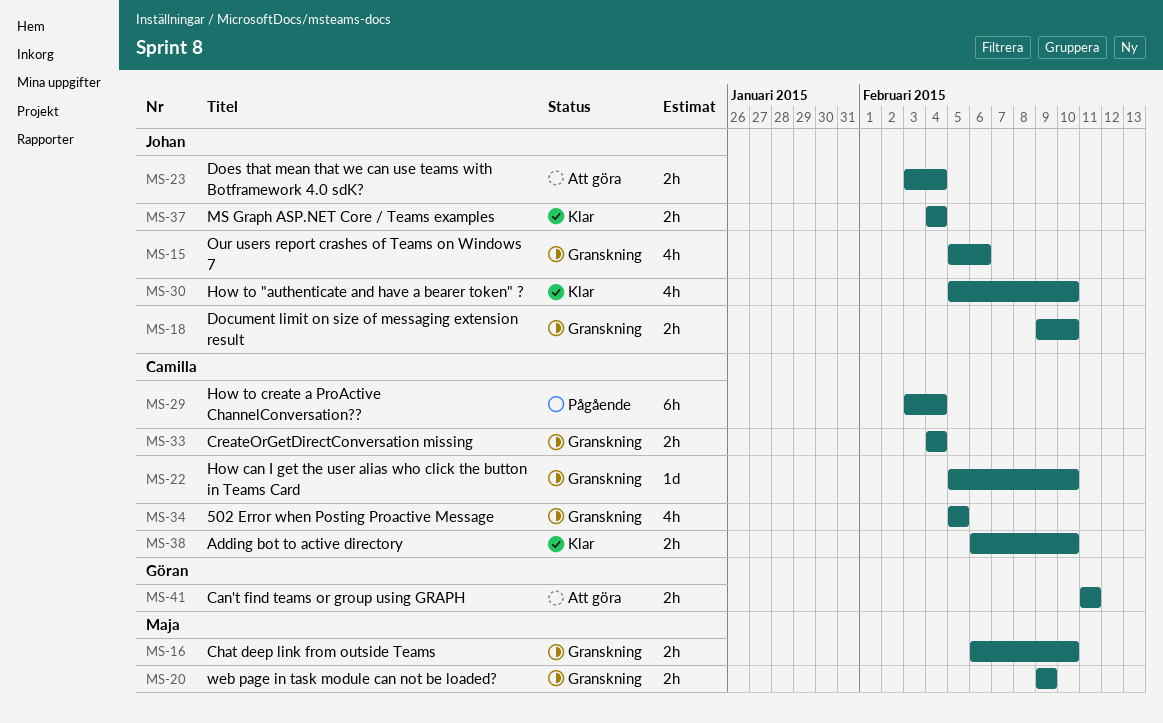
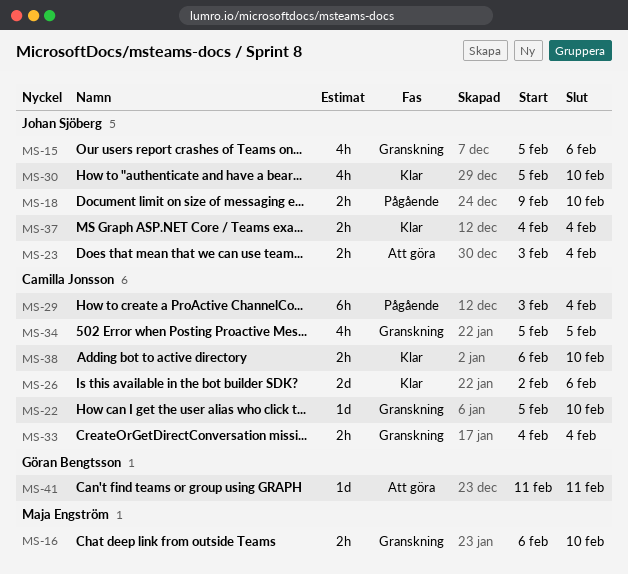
MS-18, status: Granskning -> Pågående
MS-20: present -> none
MS-26: none -> present
MS-41, estimate: 2h -> 1d

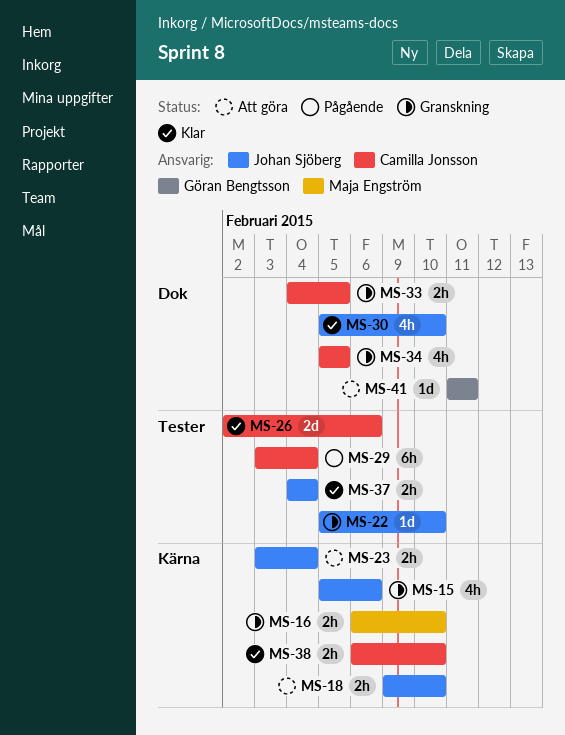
MS-18, status: Pågående -> Att göra
MS-22, owner: Camilla Jonsson -> Johan Sjöberg
MS-33, due: Feb 4 -> Feb 5

